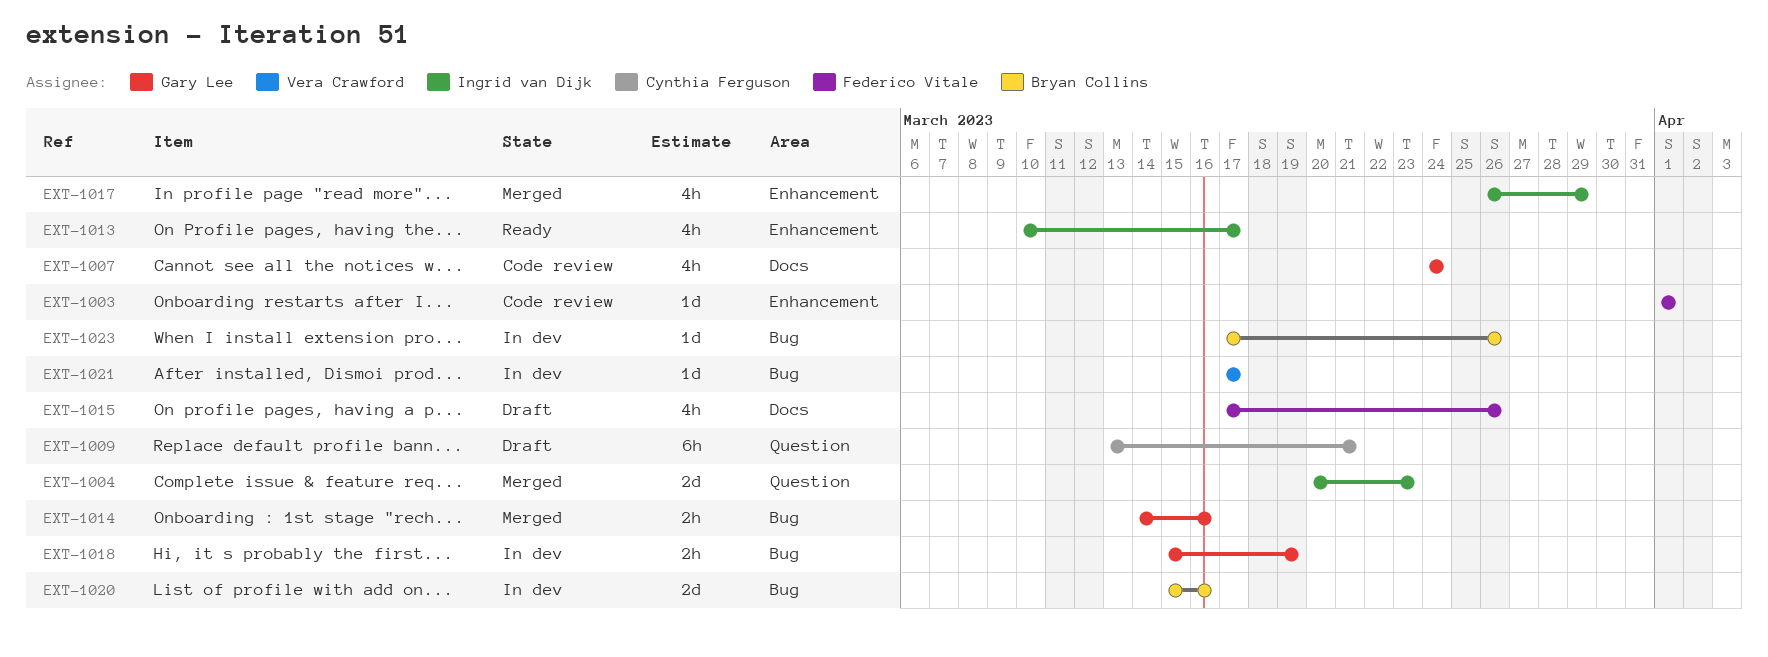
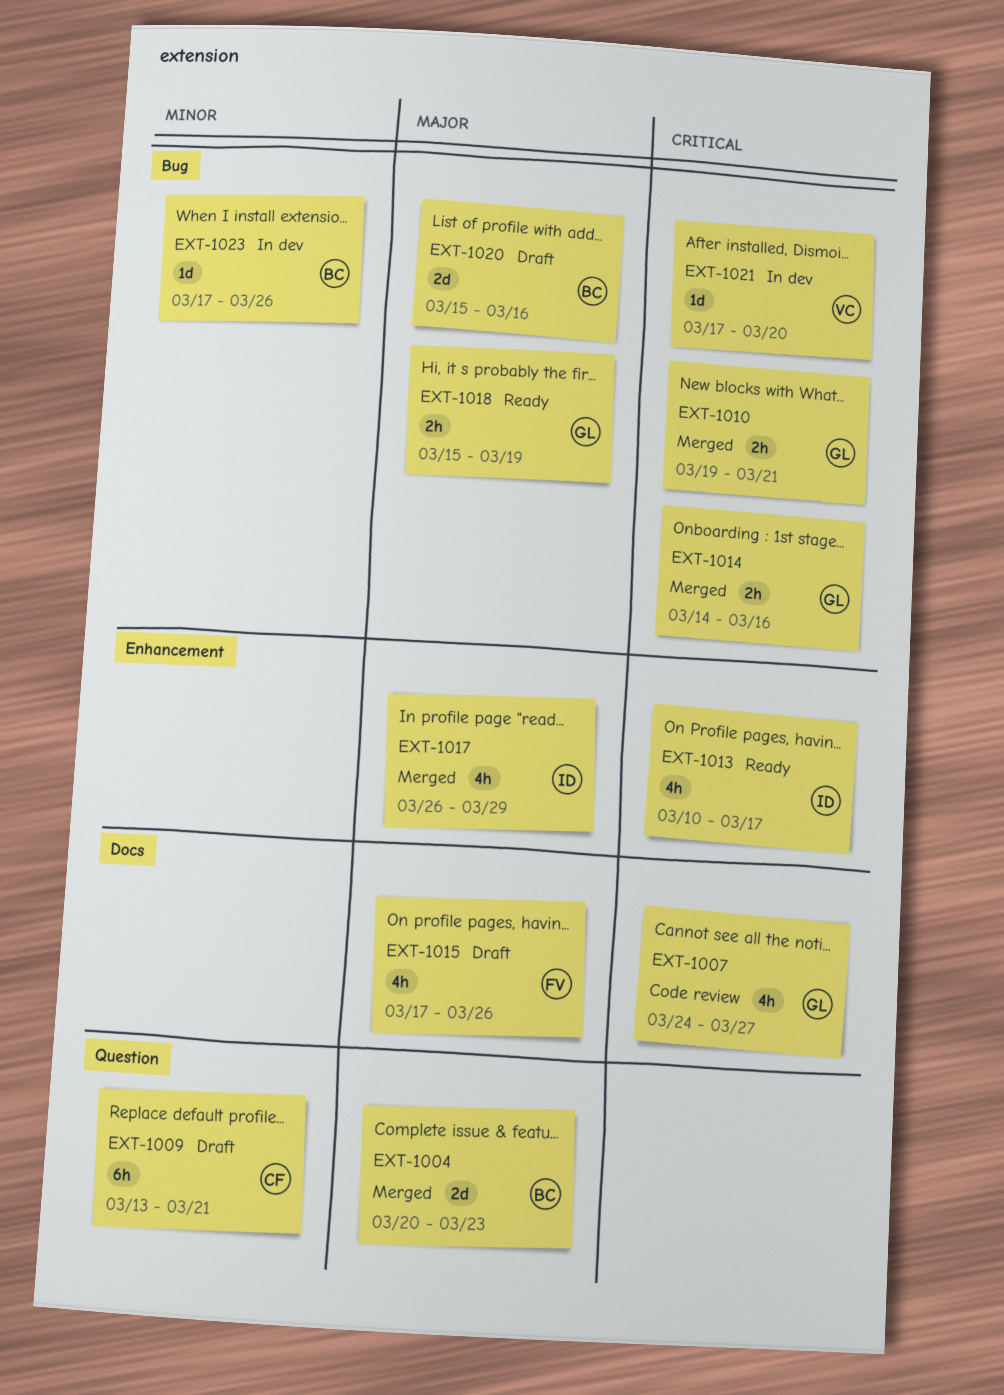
EXT-1003: present -> none
EXT-1004, owner: Ingrid van Dijk -> Bryan Collins
EXT-1007, due: Mar 24 -> Mar 27
EXT-1010: none -> present
EXT-1018, status: In dev -> Ready
EXT-1020, status: In dev -> Draft
EXT-1021, due: Mar 17 -> Mar 20

